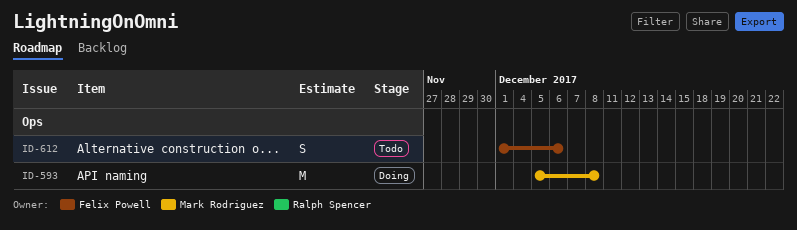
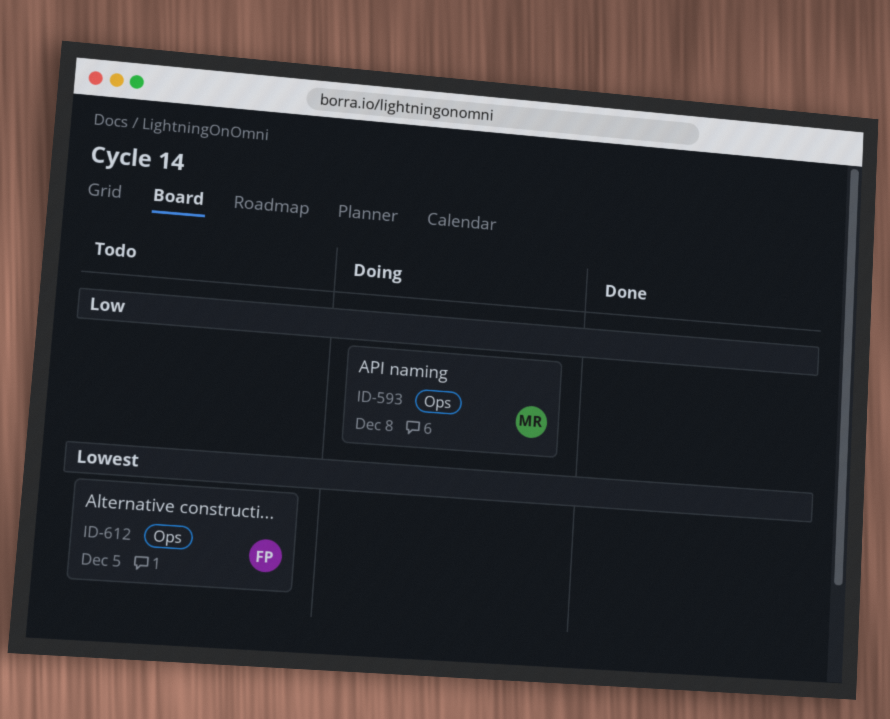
ID-612, due: Dec 6 -> Dec 5

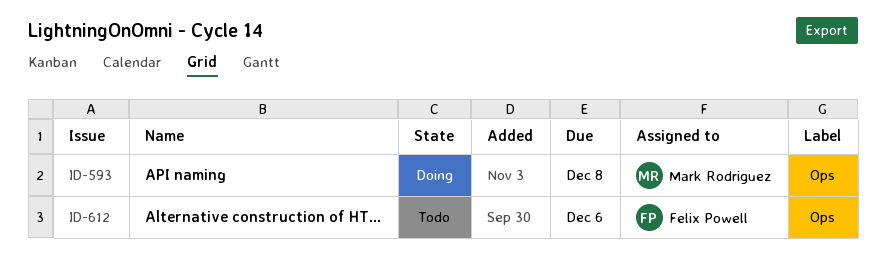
ID-612, due: Dec 5 -> Dec 6

